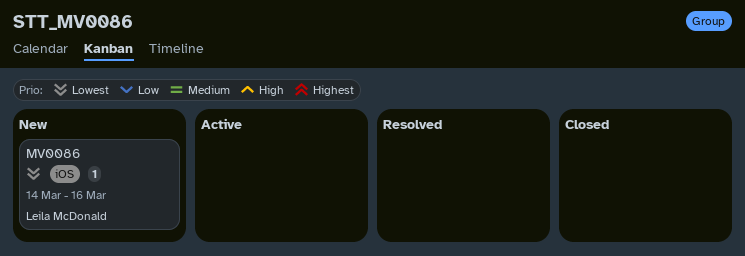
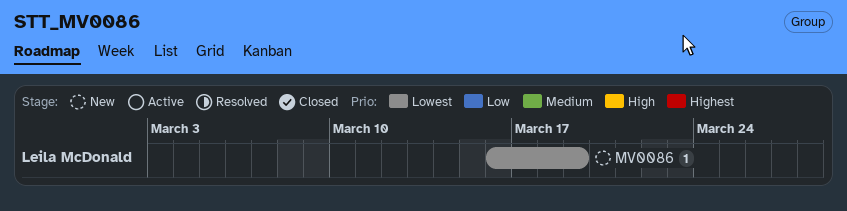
MV0086, start: Mar 14 -> Mar 16
MV0086, due: Mar 16 -> Mar 19

